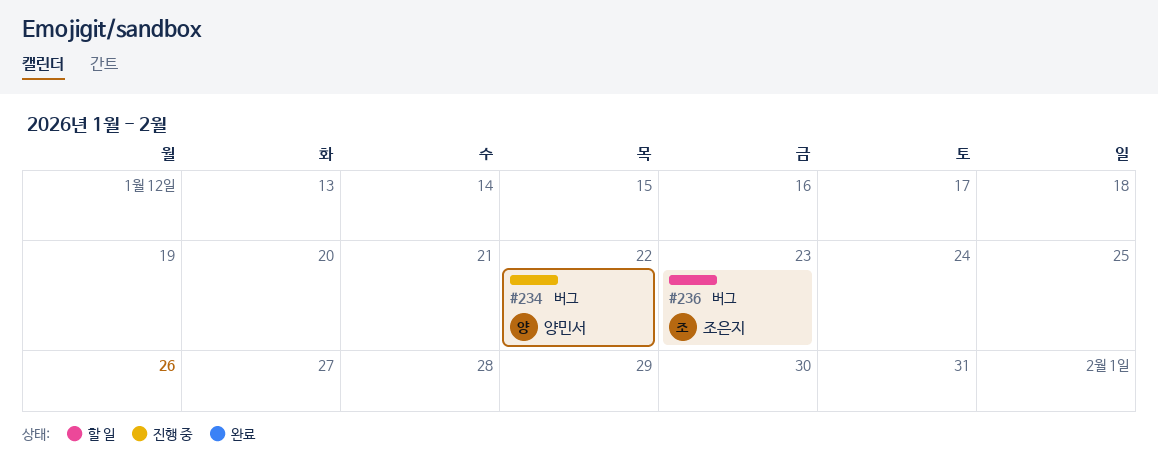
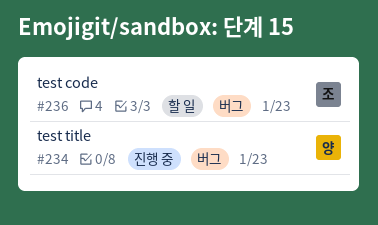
#234, due: Jan 22 -> Jan 23

